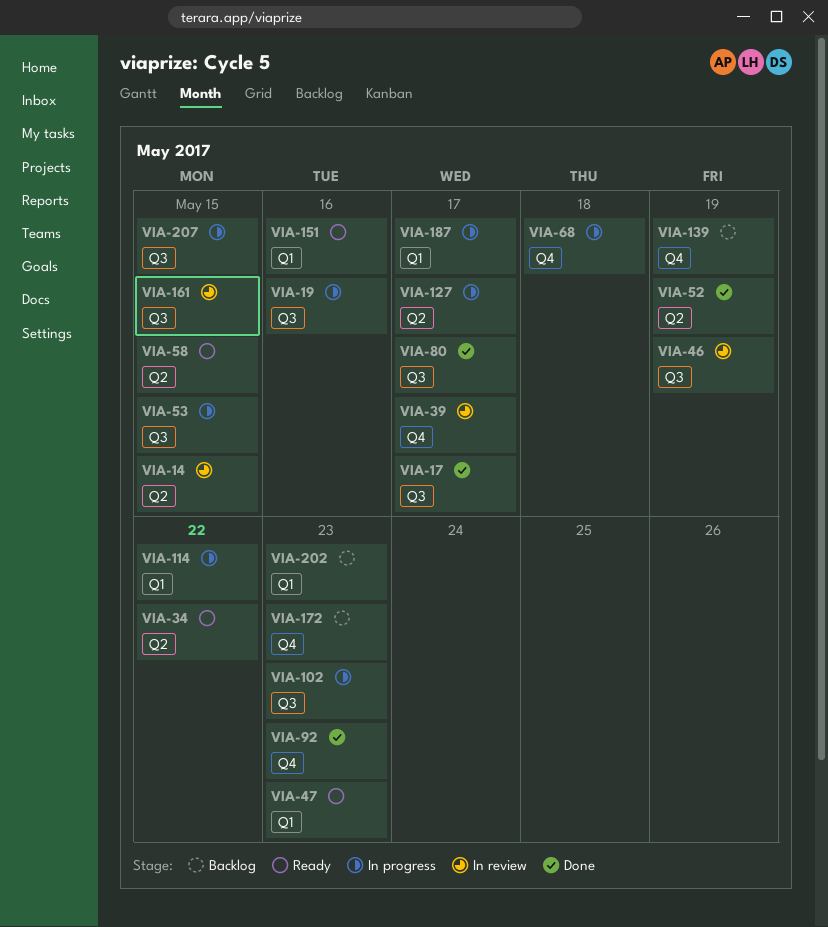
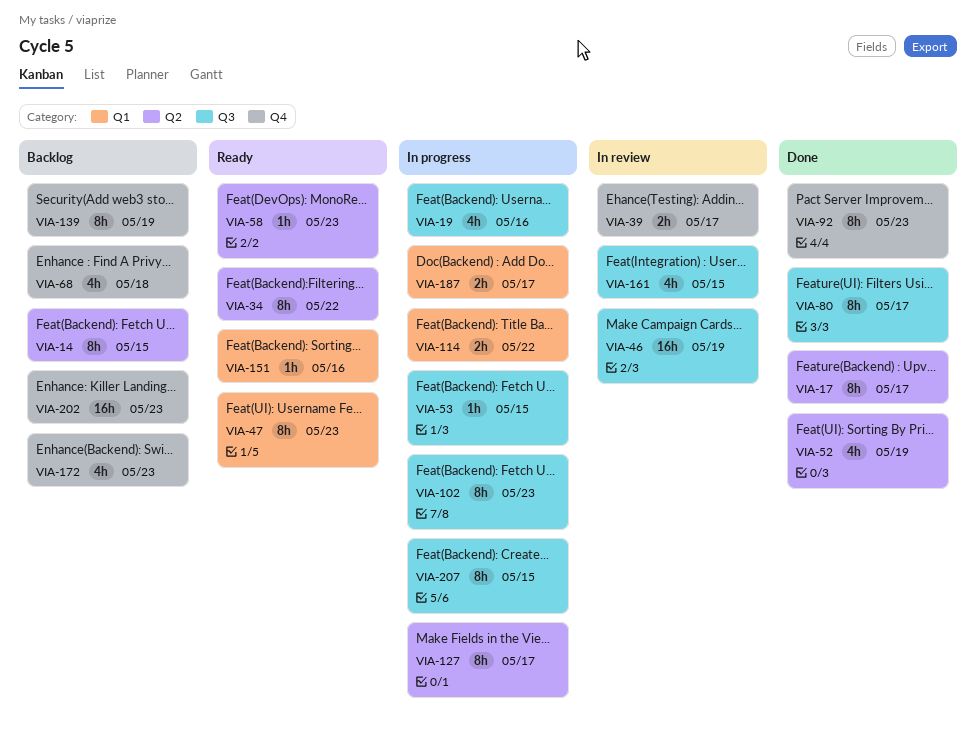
VIA-14, status: In review -> Backlog
VIA-17, label: Q3 -> Q2
VIA-58, due: May 15 -> May 23
VIA-68, status: In progress -> Backlog
VIA-202, label: Q1 -> Q4

